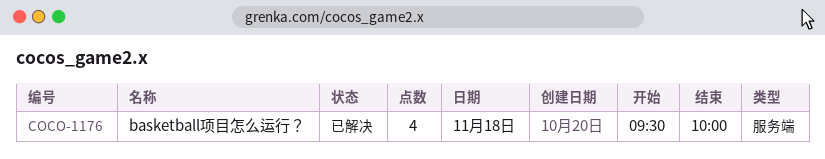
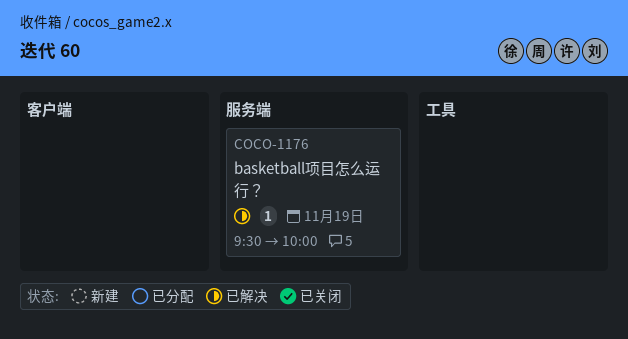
COCO-1176, estimate: 4 -> 1
COCO-1176, day: Nov 18 -> Nov 19

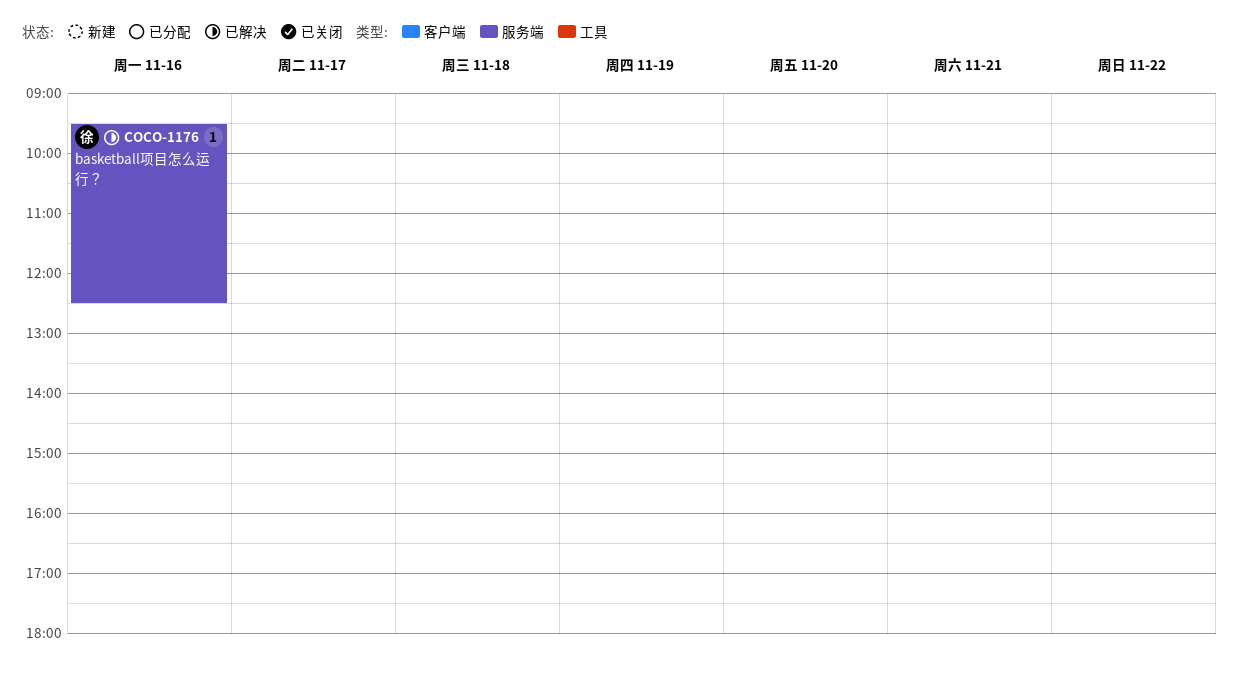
COCO-1176, day: Nov 19 -> Nov 16
COCO-1176, ends: 10:00 -> 12:30

